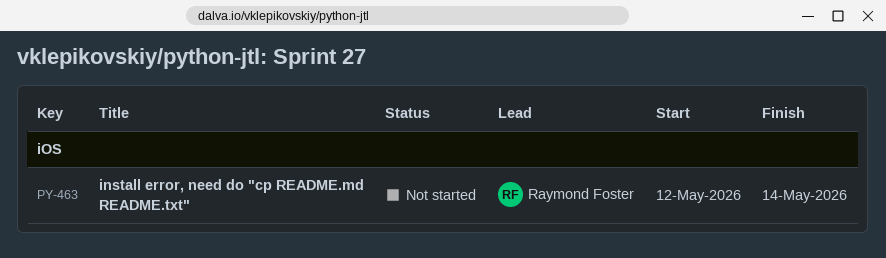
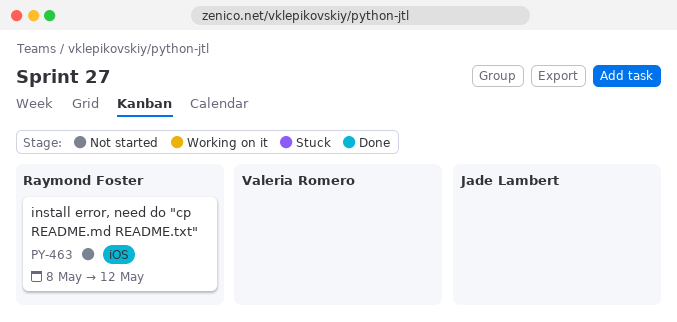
PY-463, start: May 12 -> May 8
PY-463, due: May 14 -> May 12

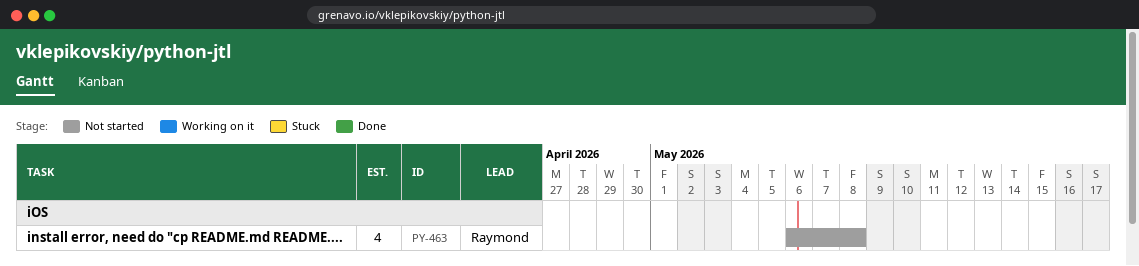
PY-463, start: May 8 -> May 6
PY-463, due: May 12 -> May 8

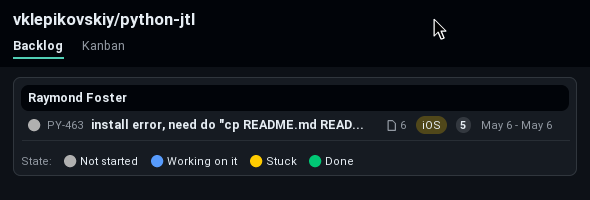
PY-463, estimate: 4 -> 5
PY-463, due: May 8 -> May 6

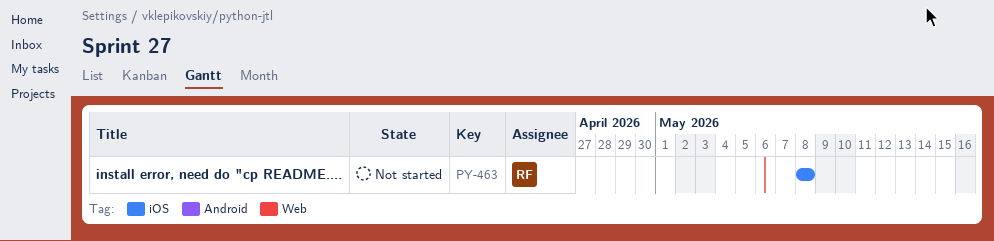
PY-463, start: May 6 -> May 8
PY-463, due: May 6 -> May 8

